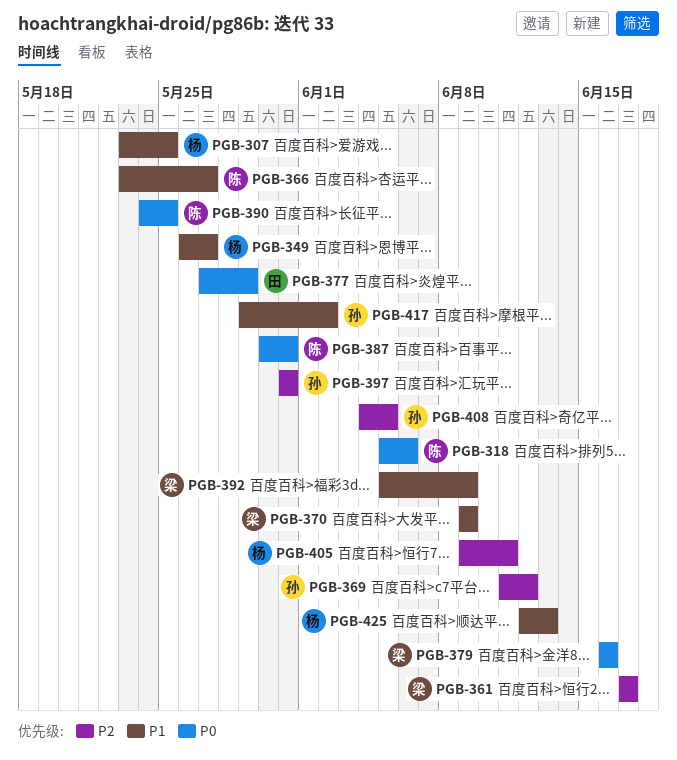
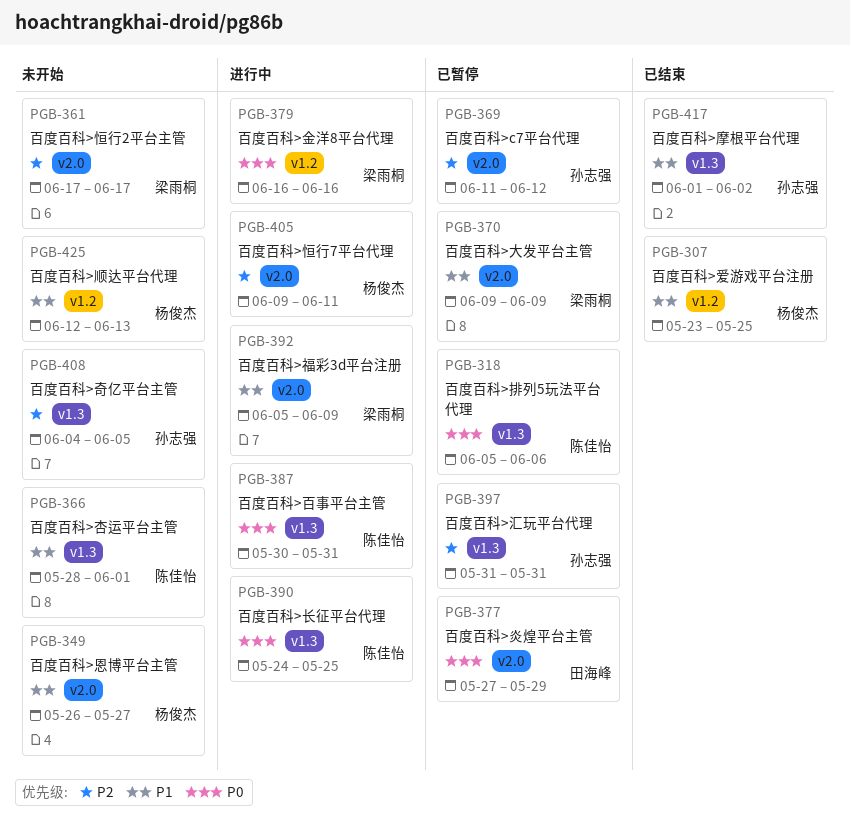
PGB-366, start: May 23 -> May 28
PGB-366, due: May 27 -> Jun 1
PGB-417, start: May 29 -> Jun 1

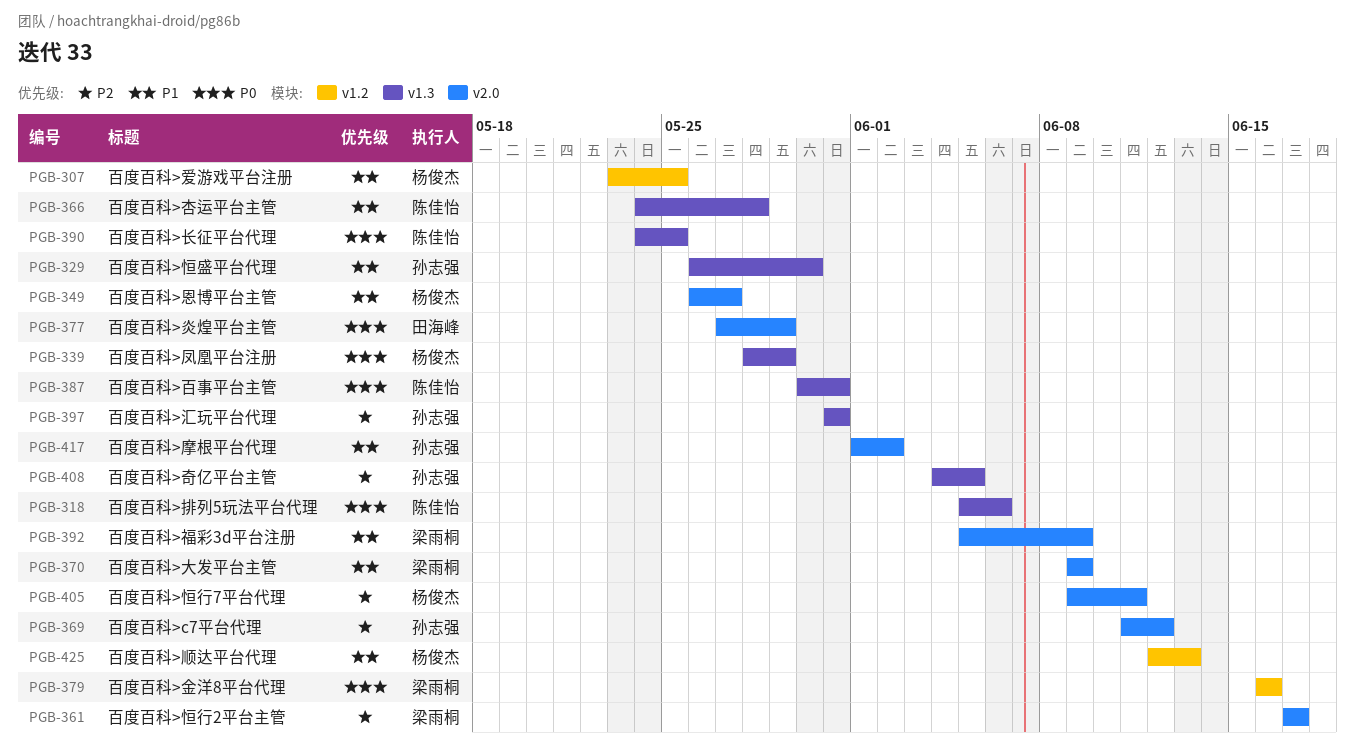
PGB-329: none -> present
PGB-339: none -> present
PGB-366, start: May 28 -> May 24
PGB-366, due: Jun 1 -> May 28
PGB-417, label: v1.3 -> v2.0

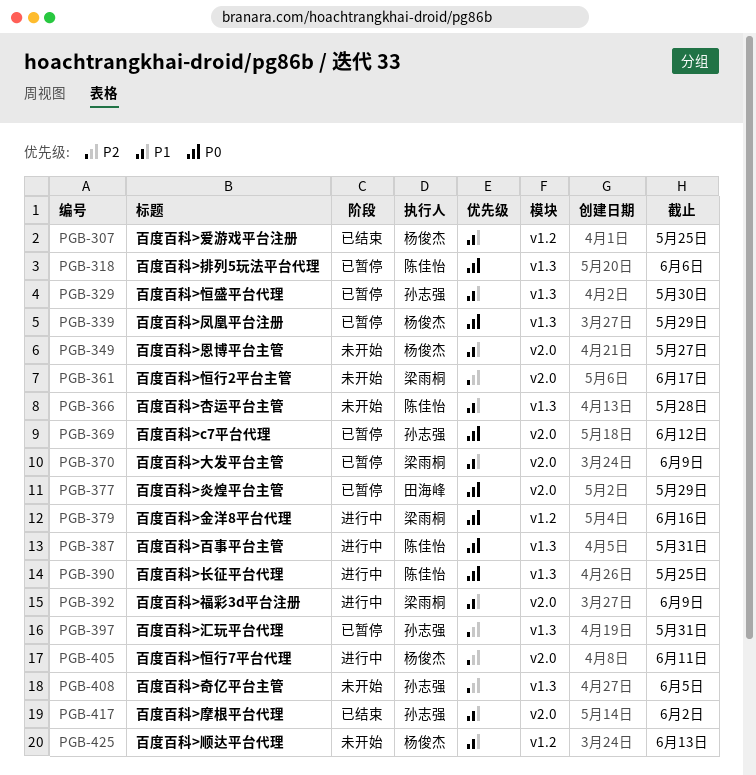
PGB-369, priority: P2 -> P0

